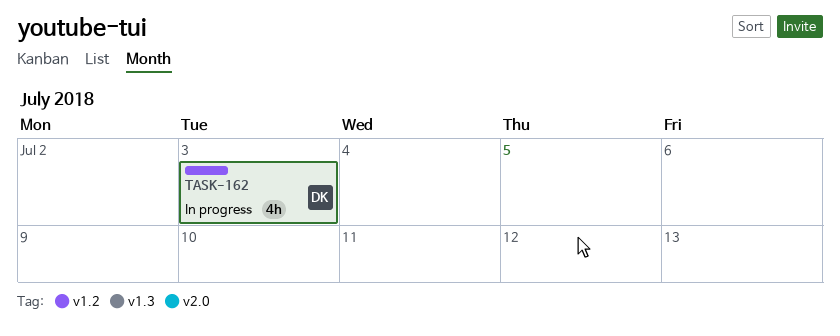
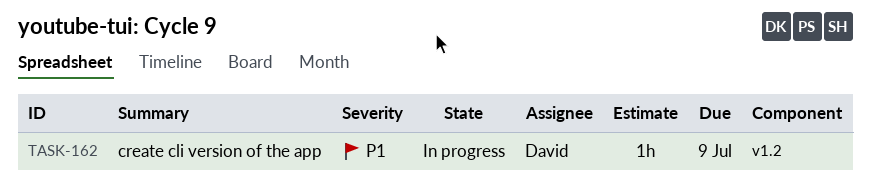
TASK-162, estimate: 4h -> 1h
TASK-162, due: Jul 3 -> Jul 9

